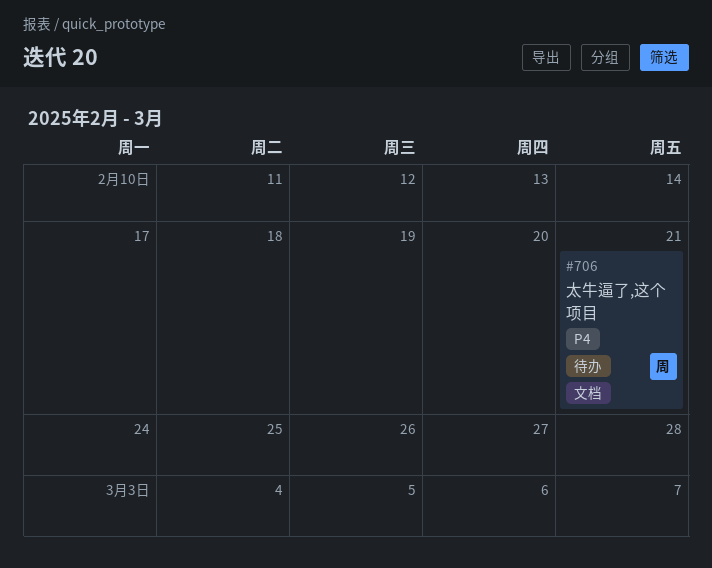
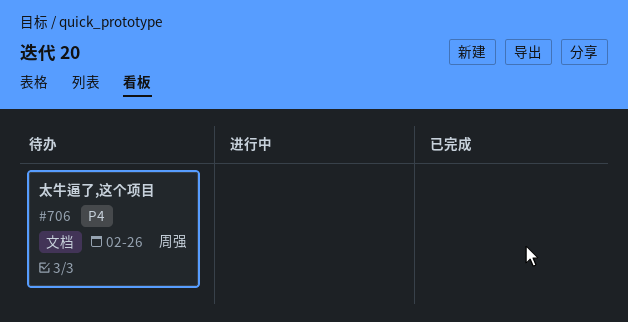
#706, due: Feb 21 -> Feb 26

